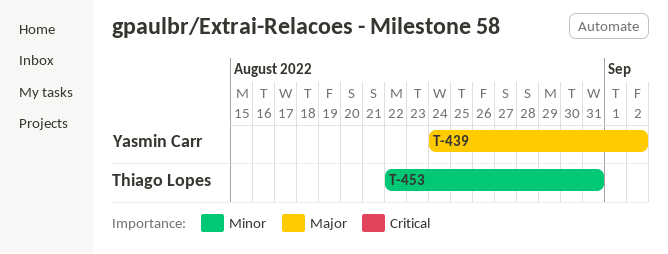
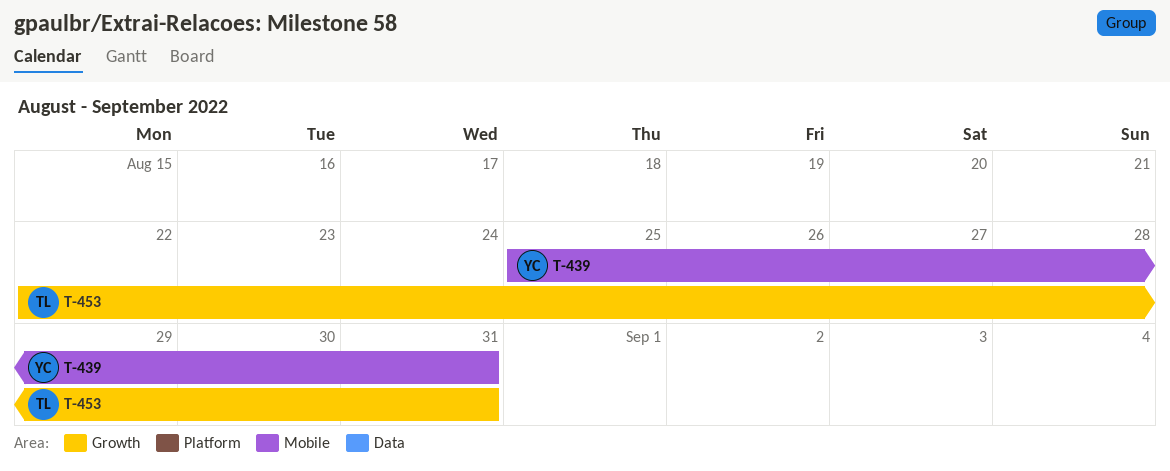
T-439, start: Aug 24 -> Aug 25
T-439, due: Sep 2 -> Aug 31

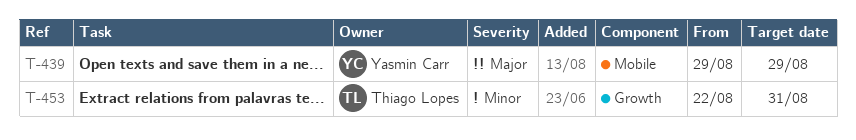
T-439, start: Aug 25 -> Aug 29
T-439, due: Aug 31 -> Aug 29

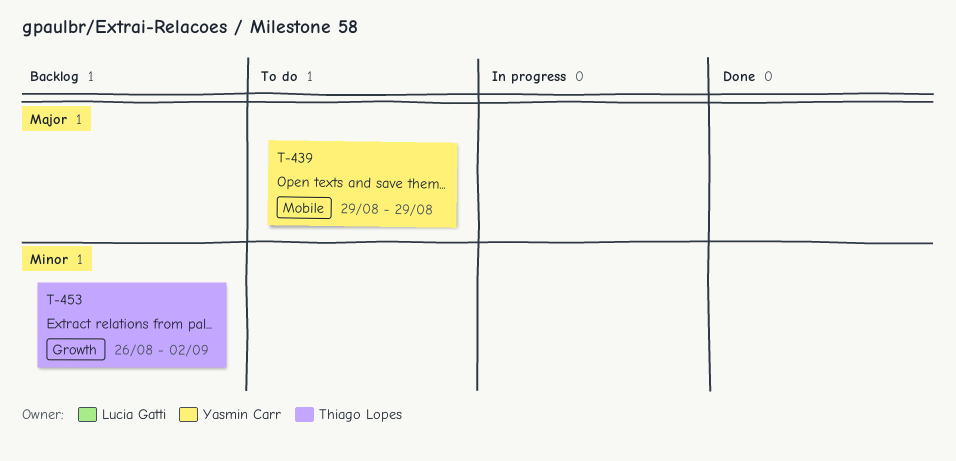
T-453, start: Aug 22 -> Aug 26
T-453, due: Aug 31 -> Sep 2

